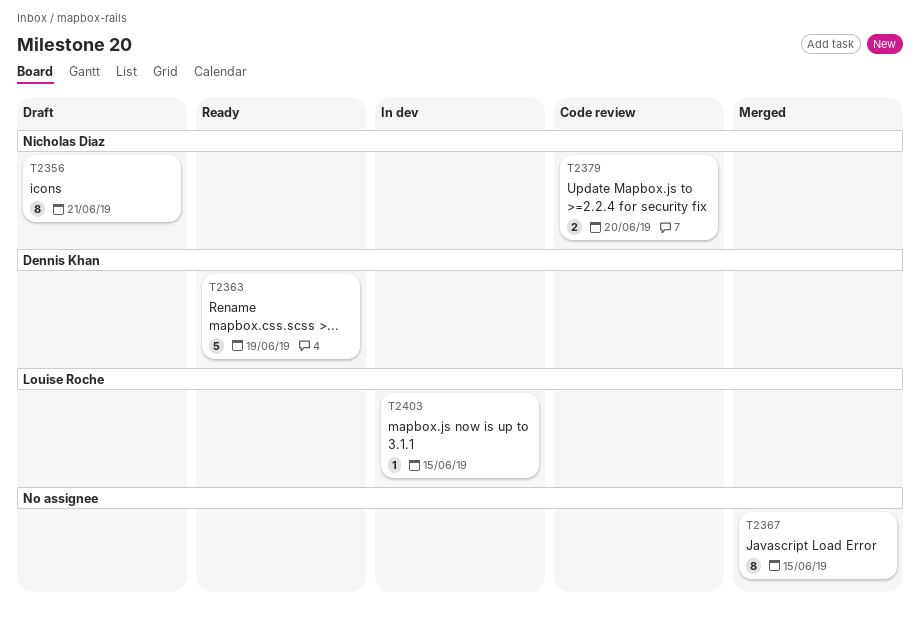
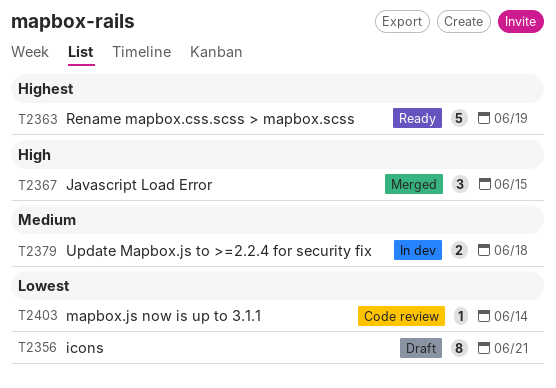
T2367, estimate: 8 -> 3
T2379, status: Code review -> In dev
T2379, due: Jun 20 -> Jun 18
T2403, status: In dev -> Code review
T2403, due: Jun 15 -> Jun 14

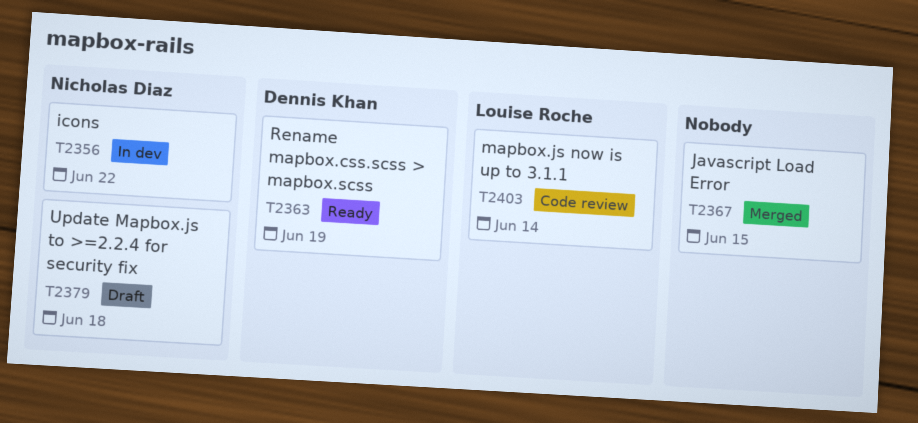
T2356, status: Draft -> In dev
T2356, due: Jun 21 -> Jun 22
T2379, status: In dev -> Draft

